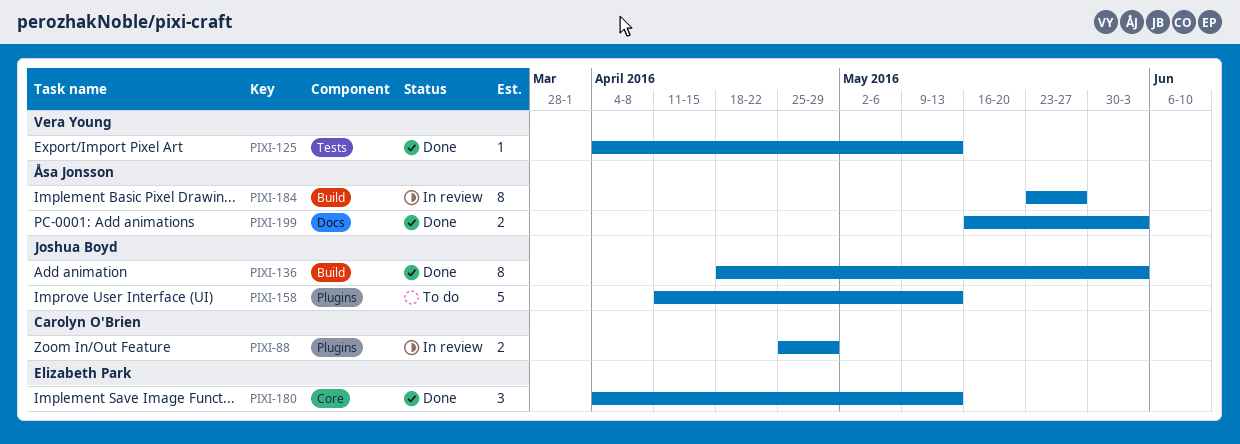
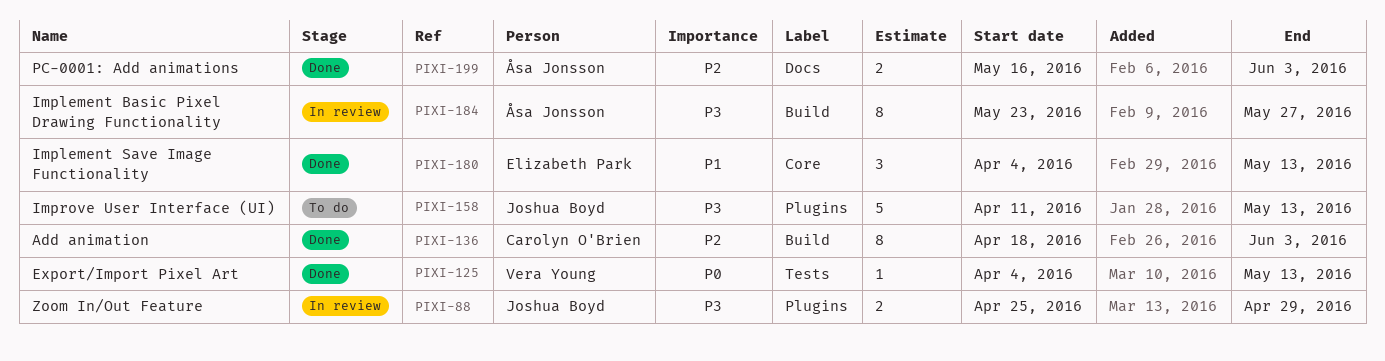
PIXI-88, owner: Carolyn O'Brien -> Joshua Boyd
PIXI-136, owner: Joshua Boyd -> Carolyn O'Brien

